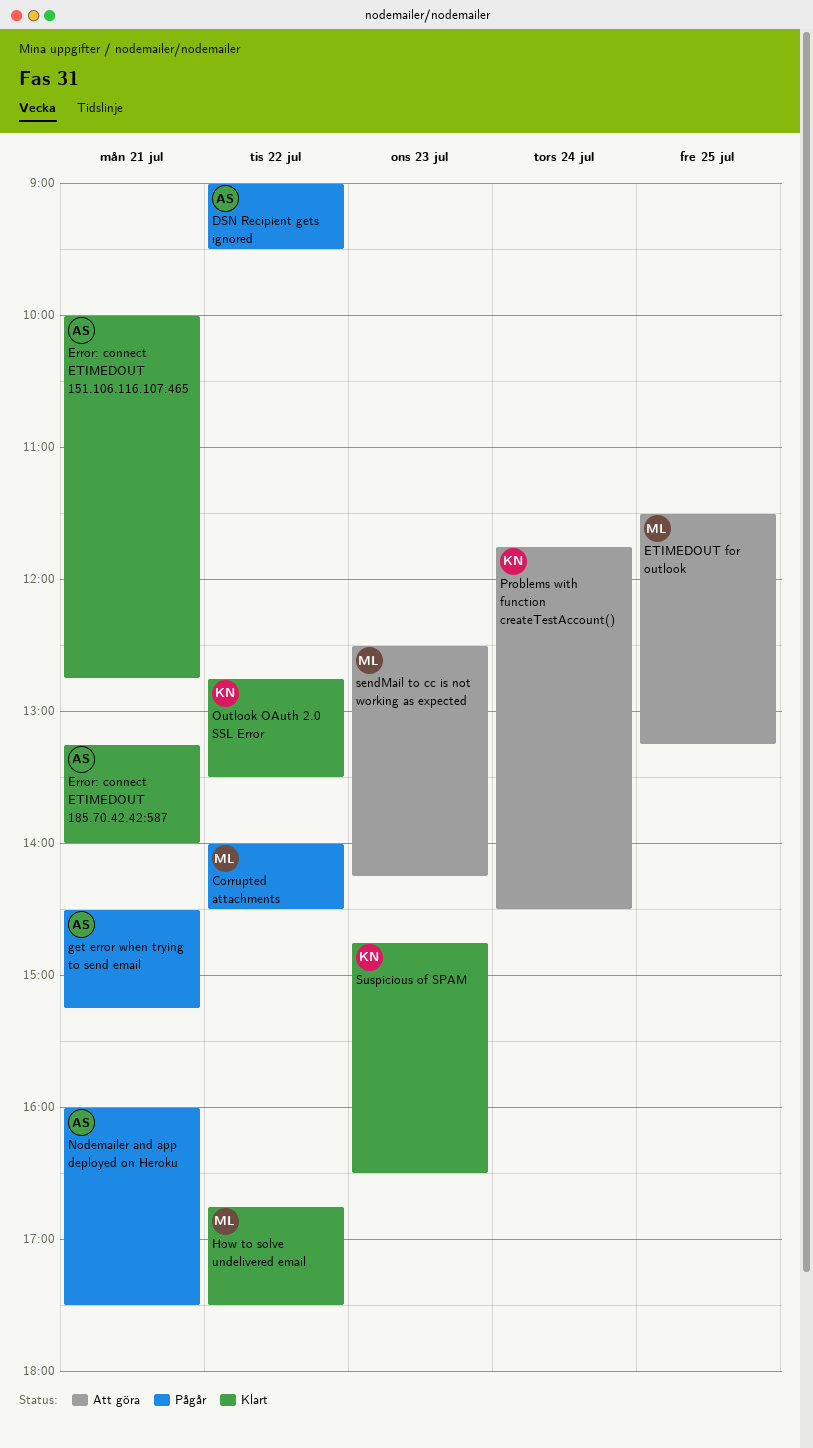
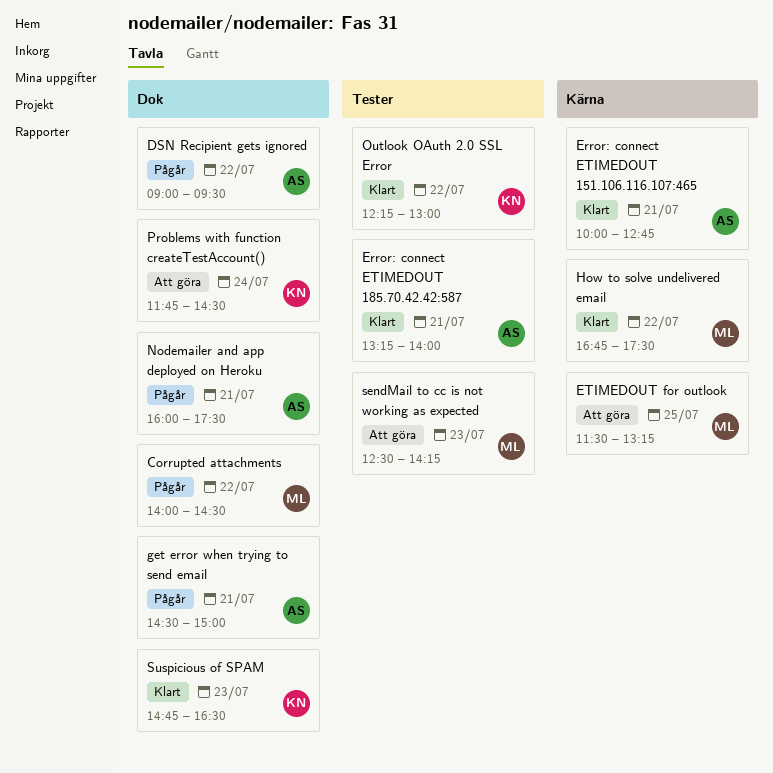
get error when trying to send email, ends: 15:15 -> 15:00
Outlook OAuth 2.0 SSL Error, begins: 12:45 -> 12:15
Outlook OAuth 2.0 SSL Error, ends: 13:30 -> 13:00

